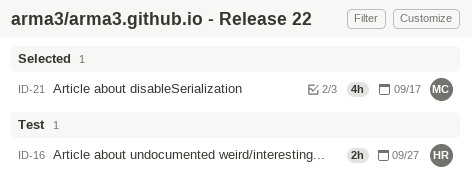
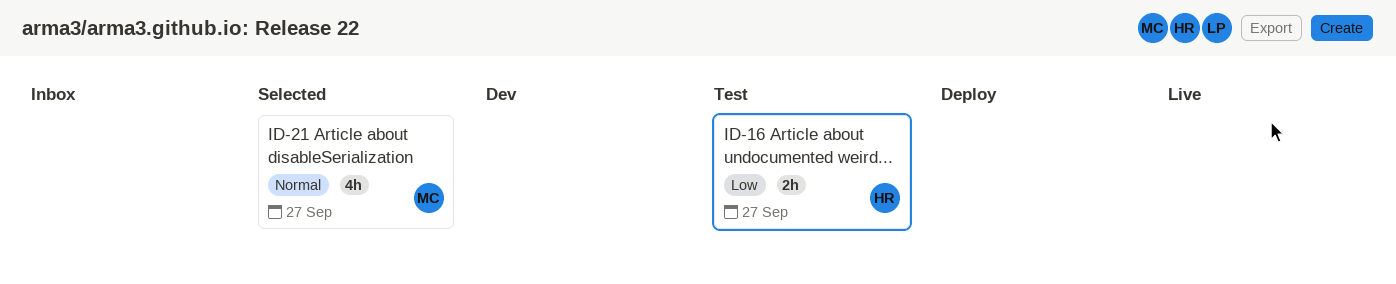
ID-21, due: Sep 17 -> Sep 27

